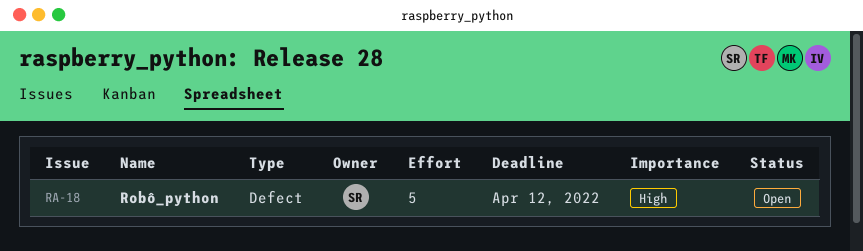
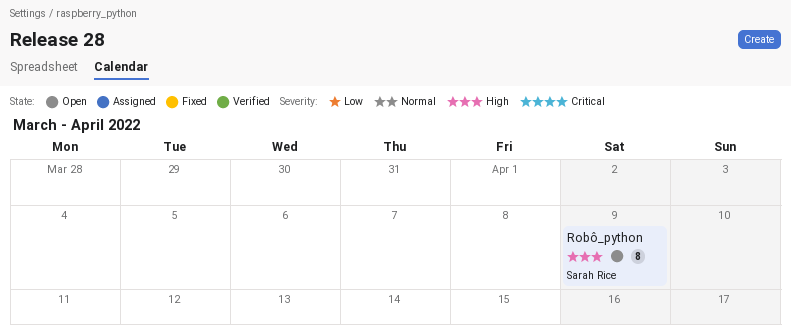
Robô_python, estimate: 5 -> 8
Robô_python, due: Apr 12 -> Apr 9

